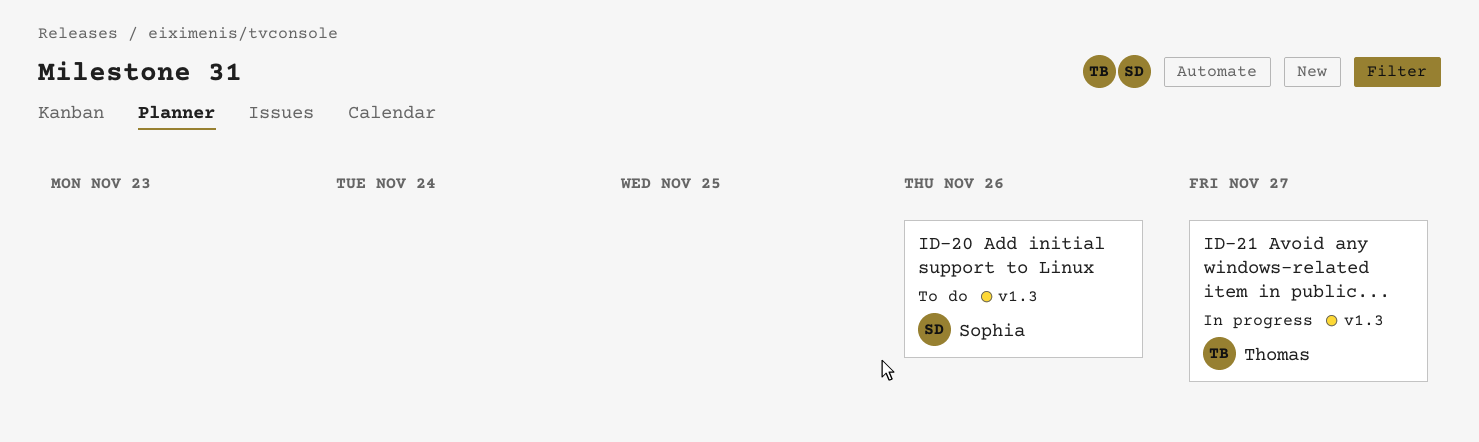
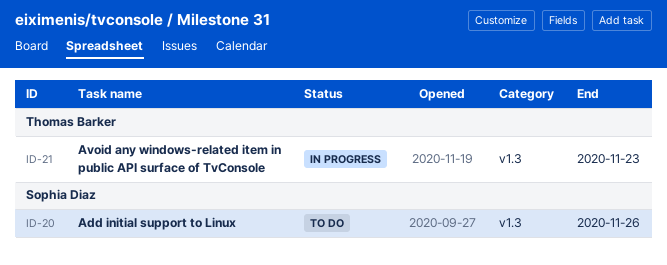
ID-21, due: Nov 27 -> Nov 23

